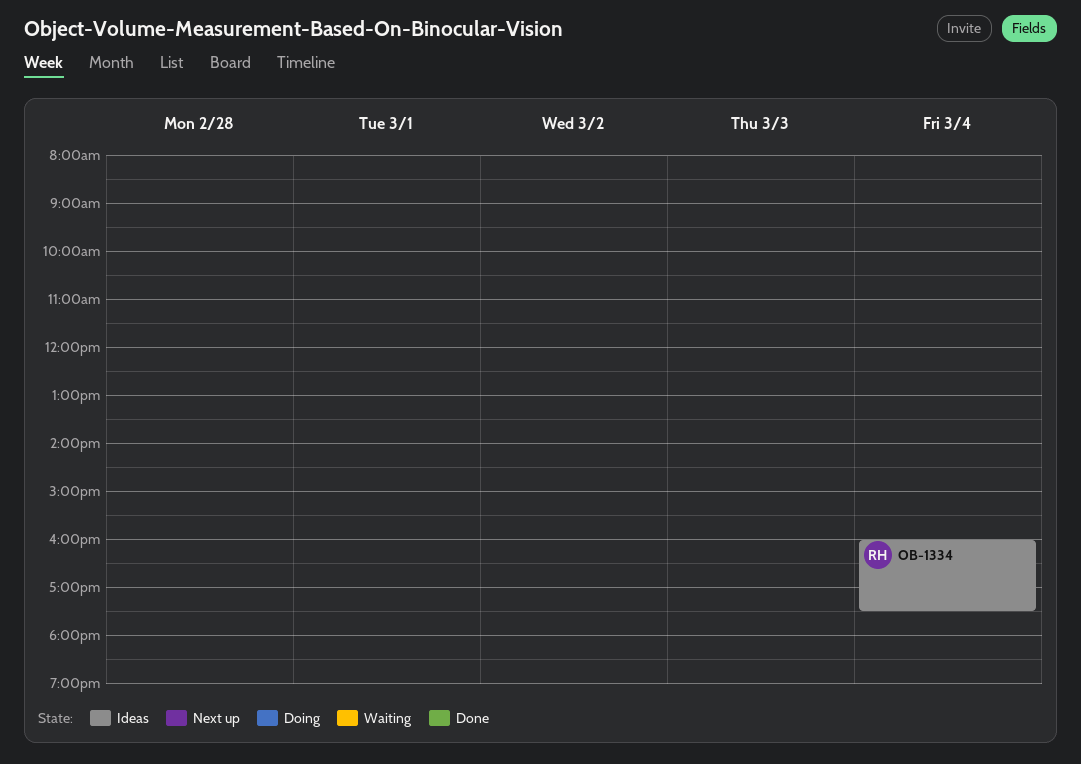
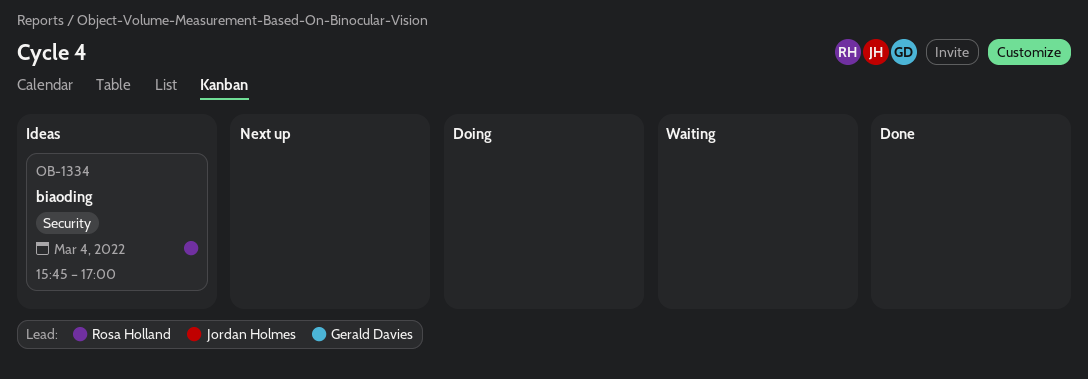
OB-1334, begins: 16:00 -> 15:45
OB-1334, ends: 17:30 -> 17:00

